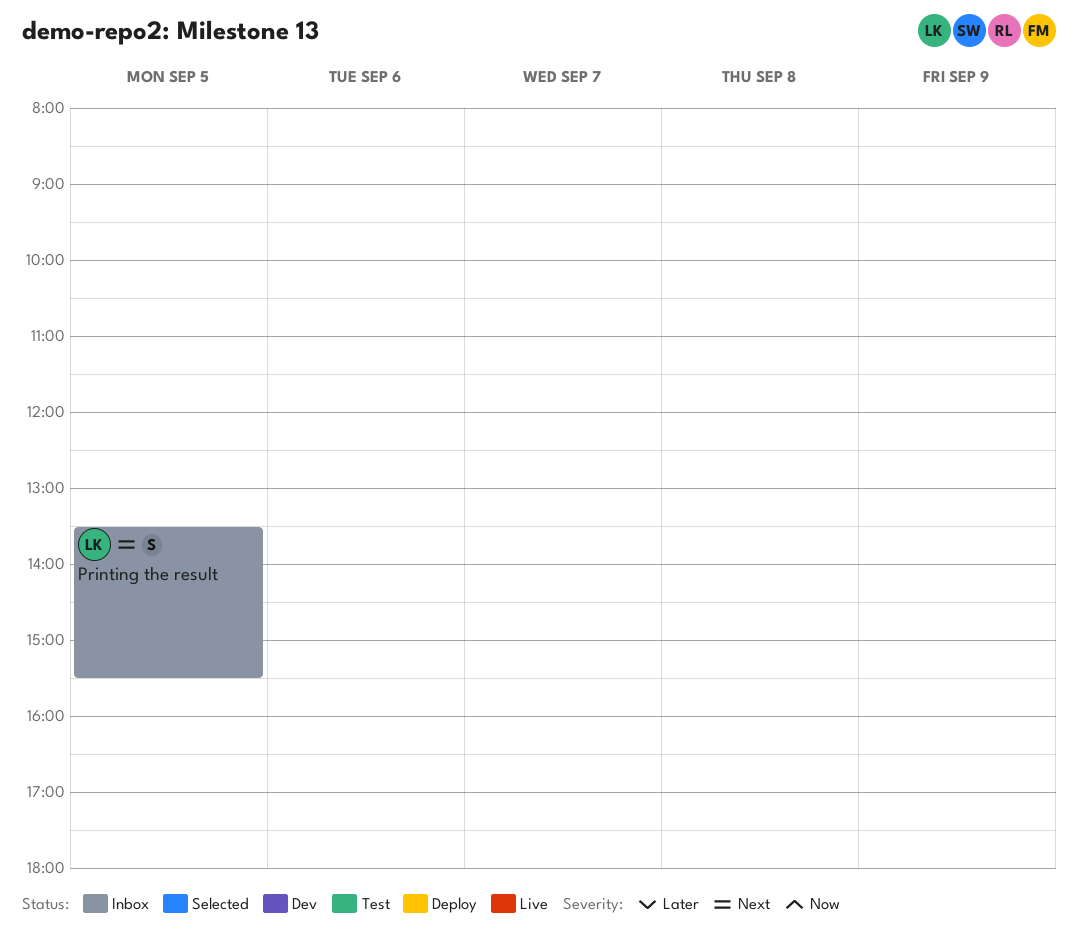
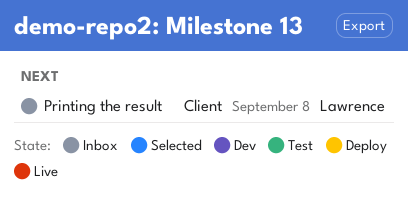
Printing the result, day: Sep 5 -> Sep 8

